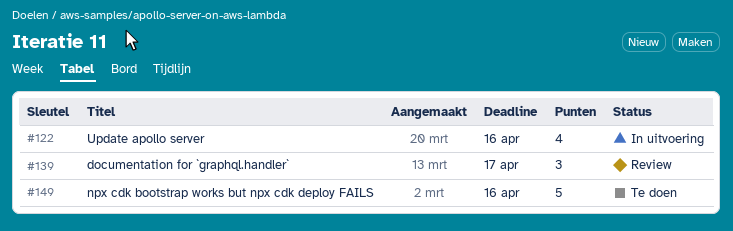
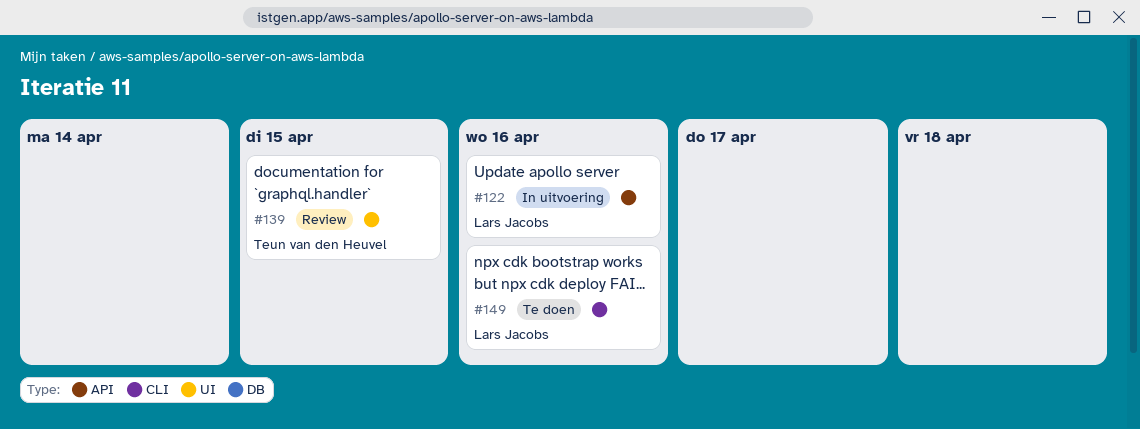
#139, due: Apr 17 -> Apr 15

